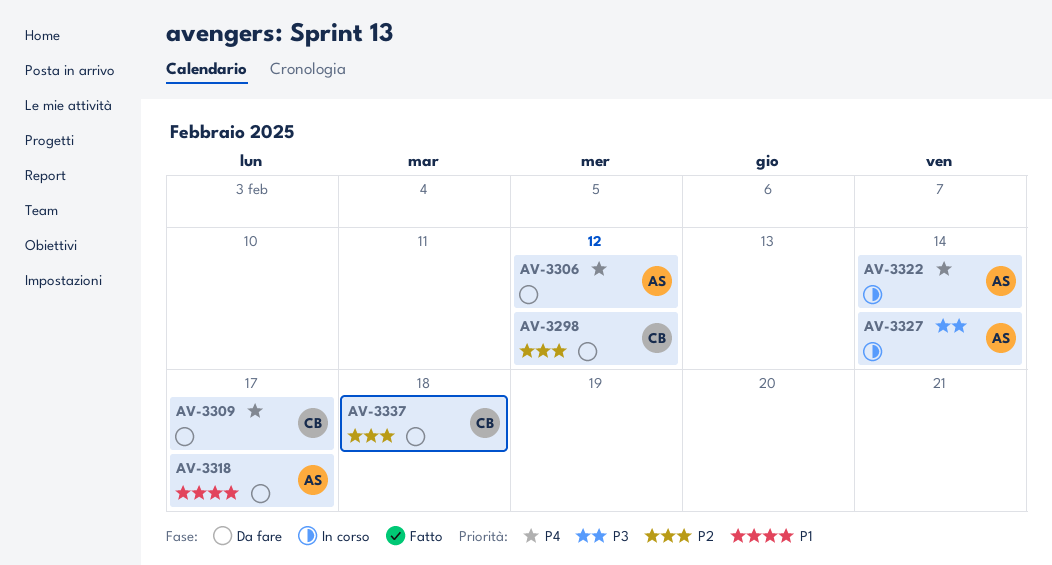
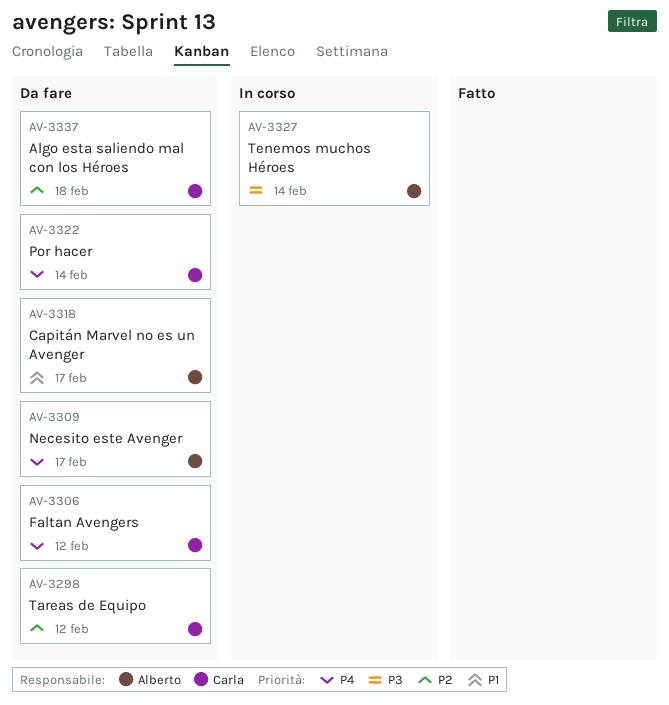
AV-3306, owner: Alberto -> Carla
AV-3309, owner: Carla -> Alberto
AV-3322, status: In corso -> Da fare
AV-3322, owner: Alberto -> Carla

